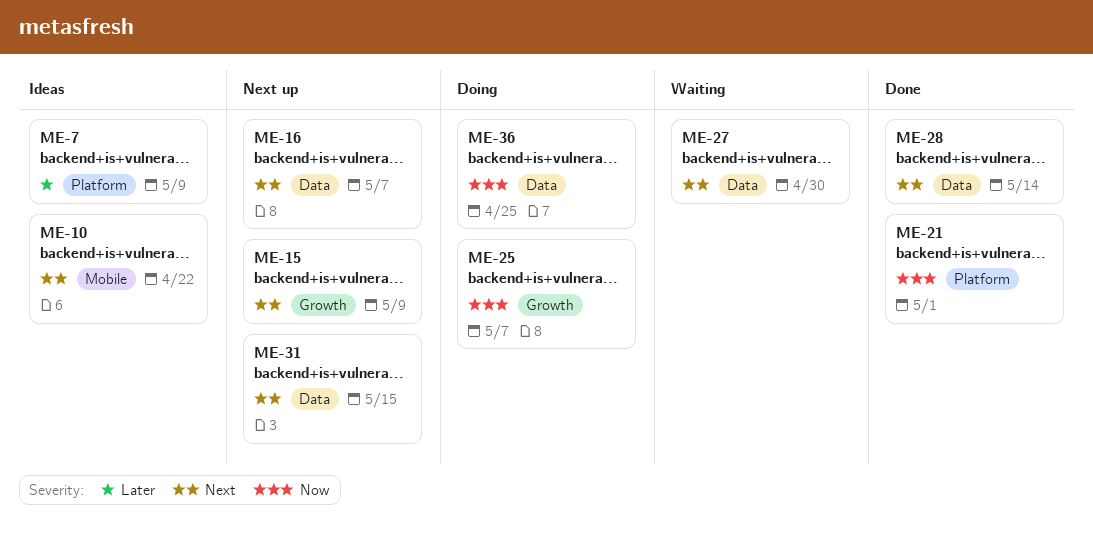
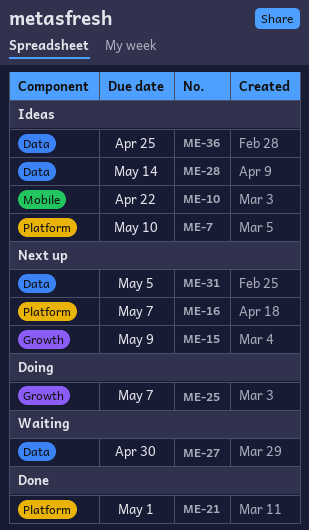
ME-7, due: May 9 -> May 10
ME-16, label: Data -> Platform
ME-28, status: Done -> Ideas
ME-31, due: May 15 -> May 5
ME-36, status: Doing -> Ideas

